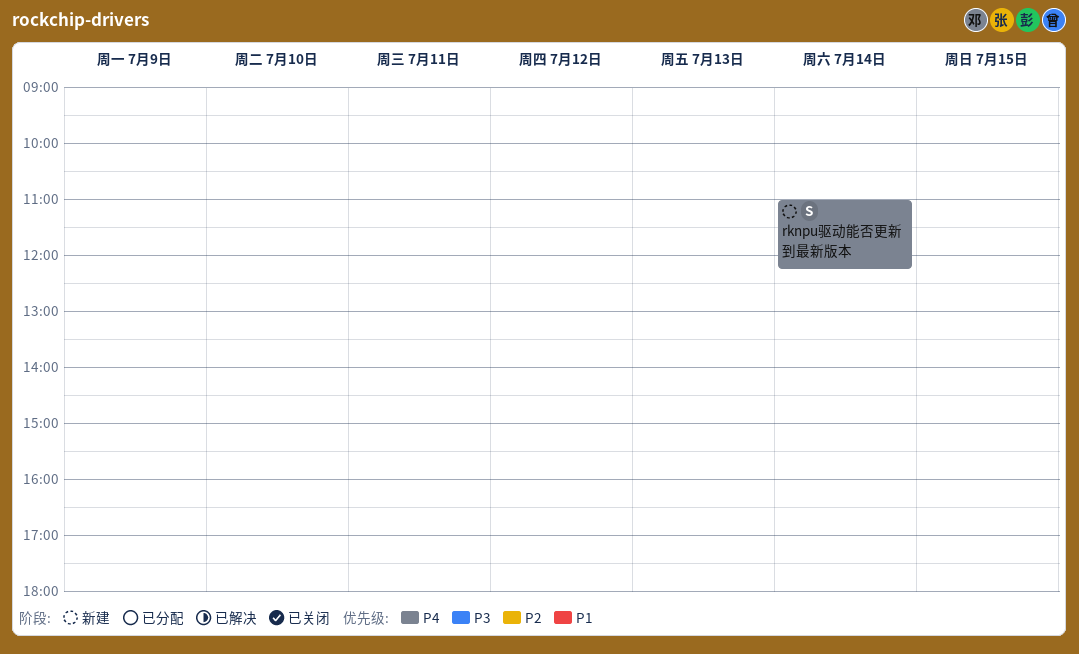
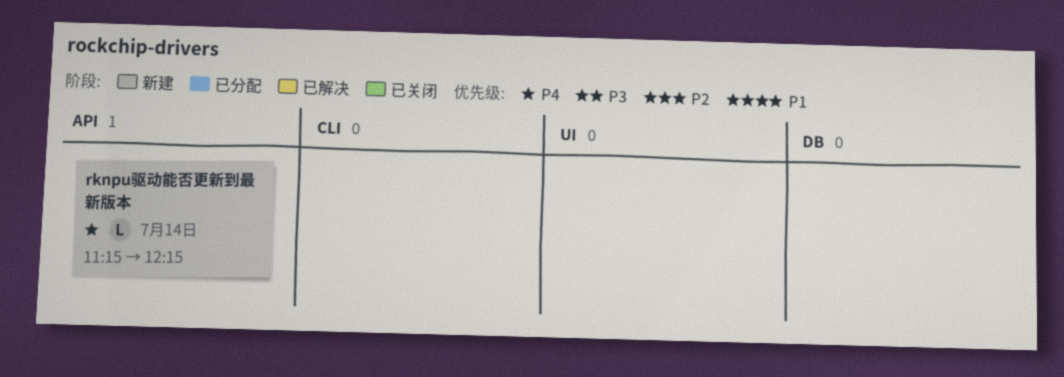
rknpu驱动能否更新到最新版本, estimate: S -> L
rknpu驱动能否更新到最新版本, begins: 11:00 -> 11:15

